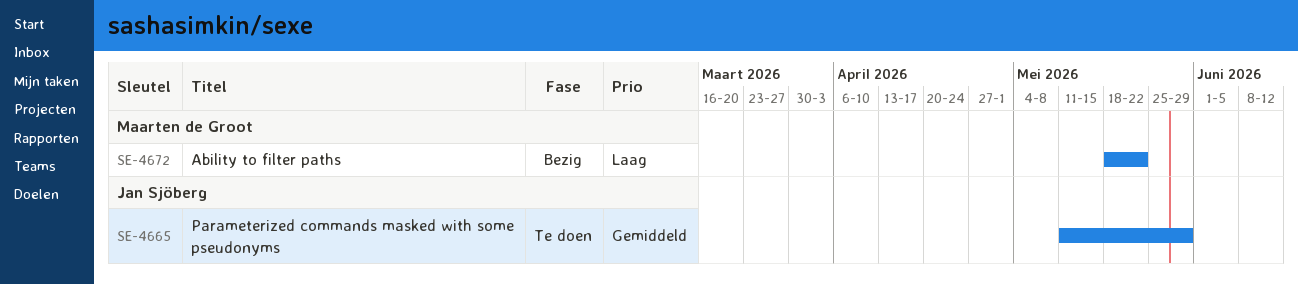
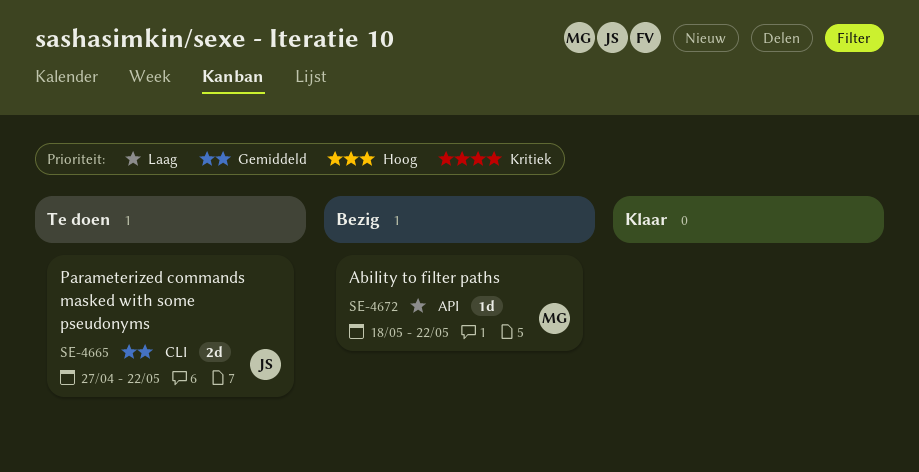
SE-4665, start: May 11 -> Apr 27
SE-4665, due: May 29 -> May 22

